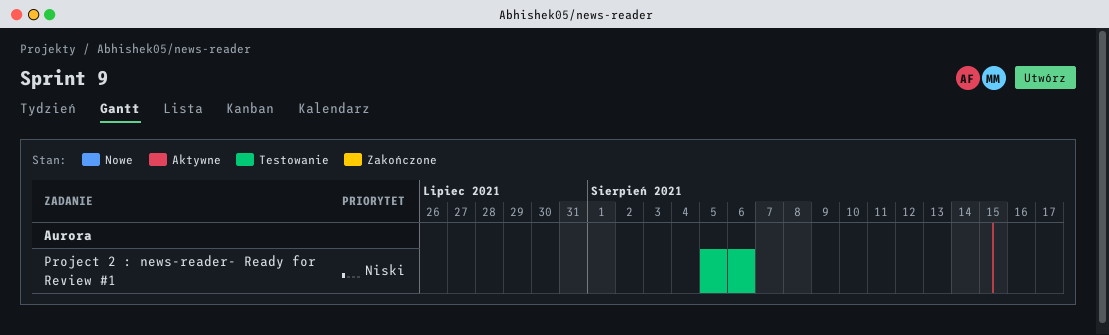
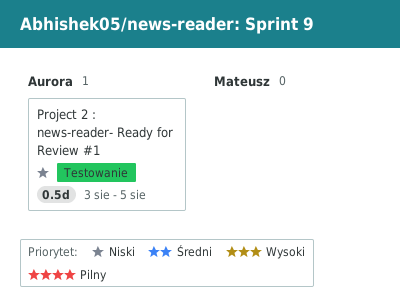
Project 2 : news-reader- Ready for Review #1, start: Aug 5 -> Aug 3
Project 2 : news-reader- Ready for Review #1, due: Aug 6 -> Aug 5

